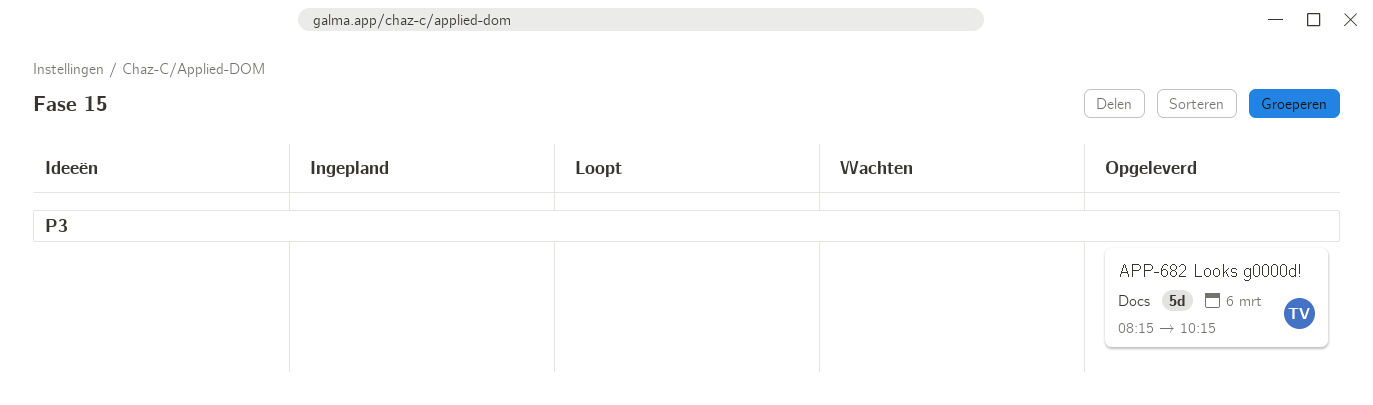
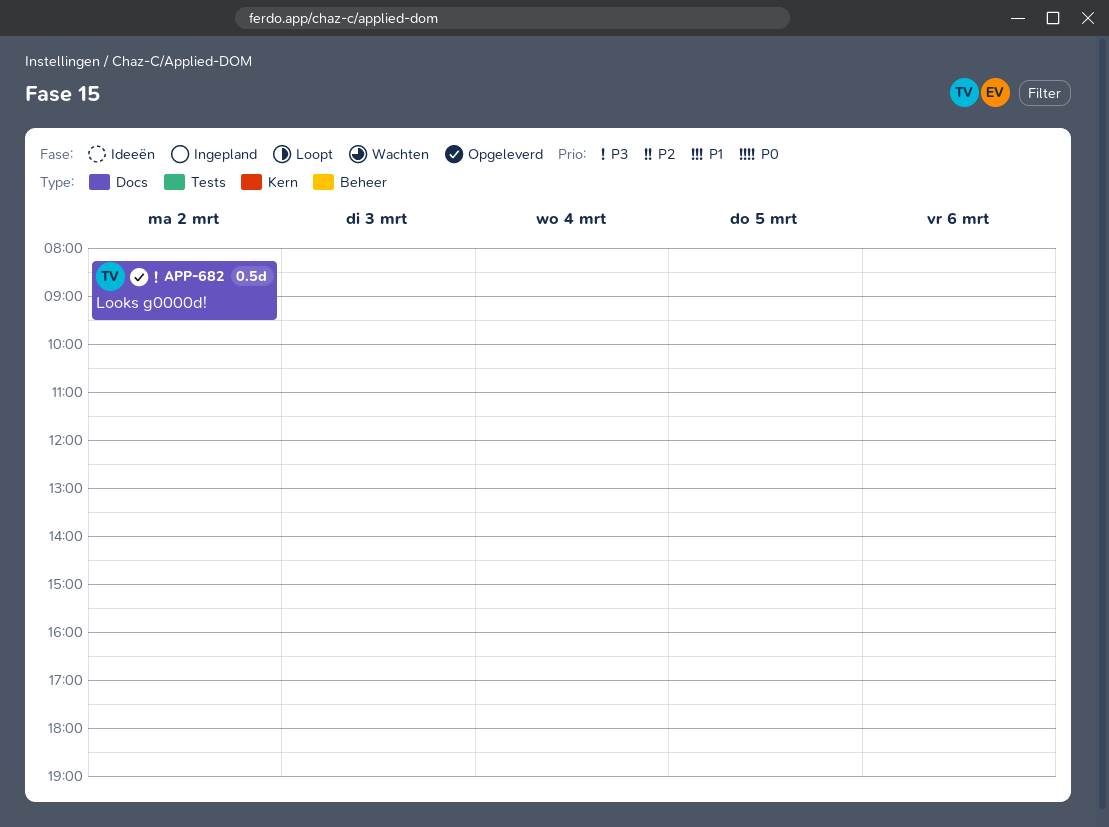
APP-682, estimate: 5d -> 0.5d
APP-682, day: Mar 6 -> Mar 2
APP-682, ends: 10:15 -> 09:30

